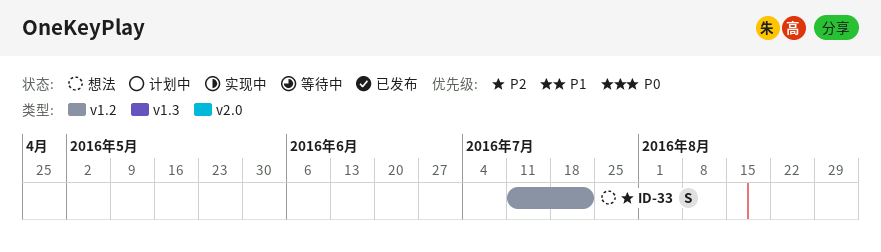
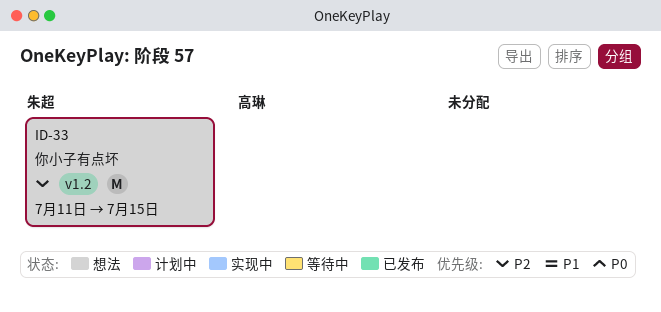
ID-33, estimate: S -> M
ID-33, due: Jul 22 -> Jul 15

